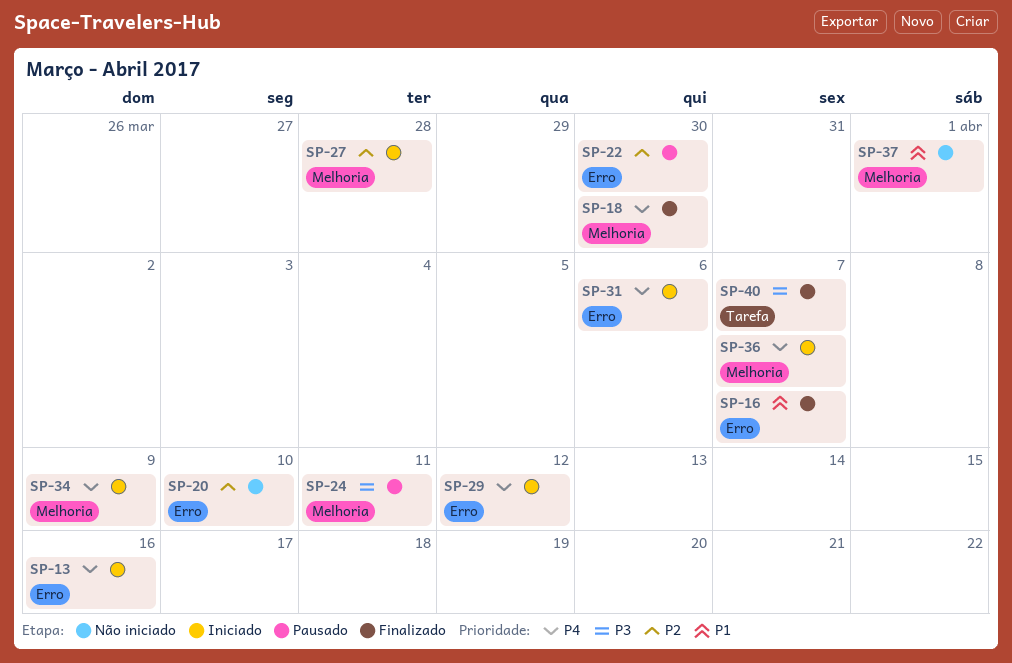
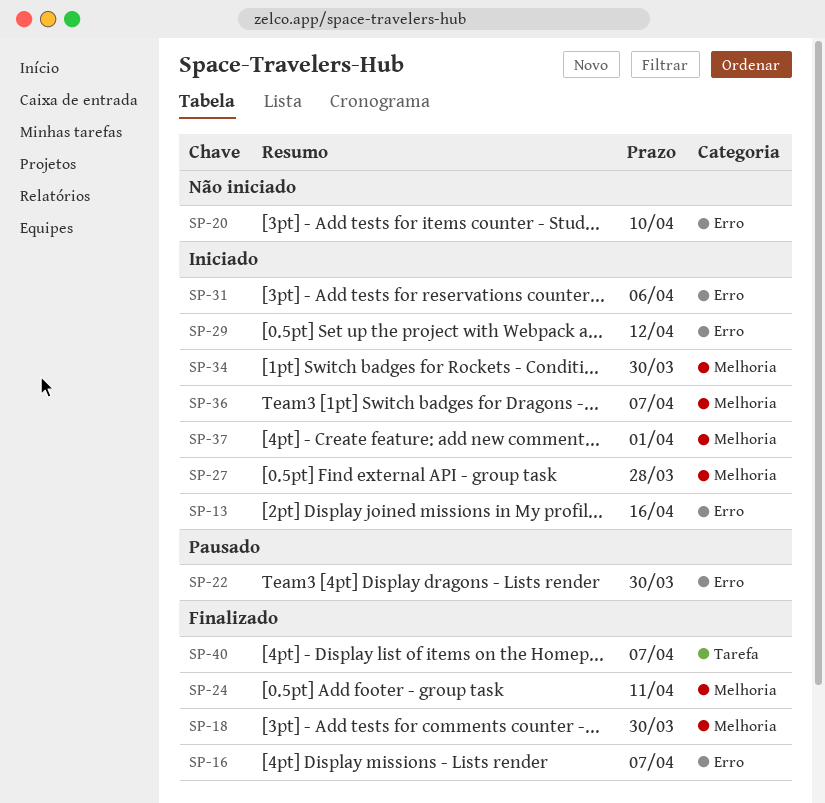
SP-24, status: Pausado -> Finalizado
SP-34, due: Apr 9 -> Mar 30
SP-37, status: Não iniciado -> Iniciado

